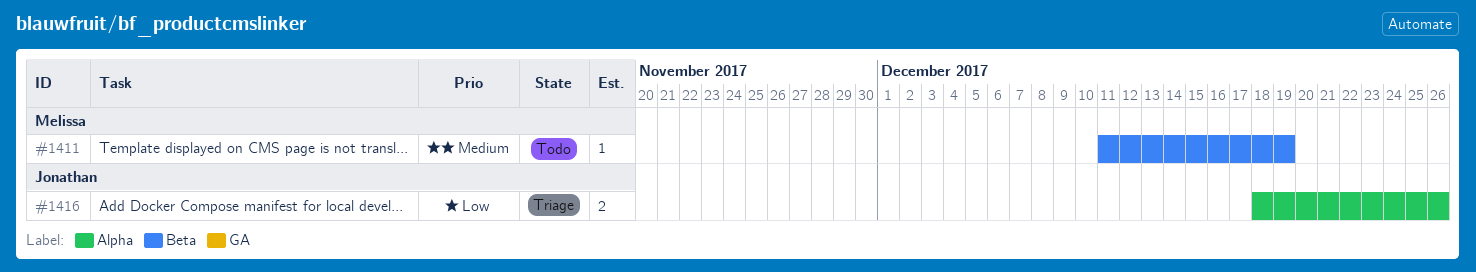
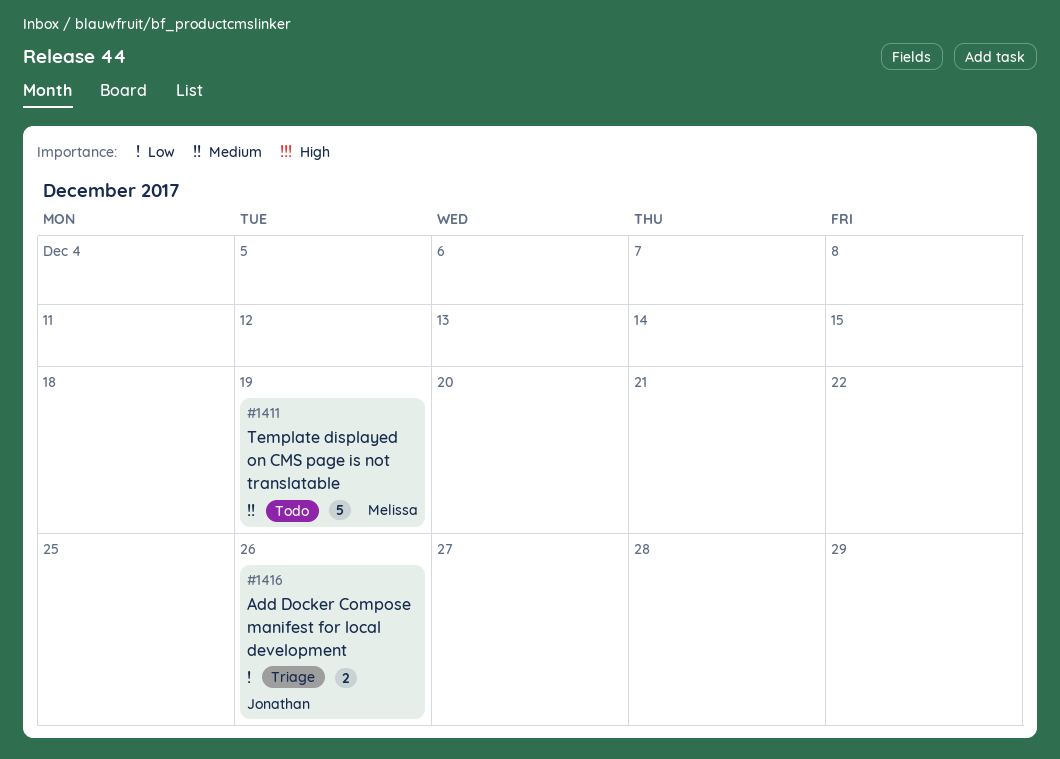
#1411, estimate: 1 -> 5

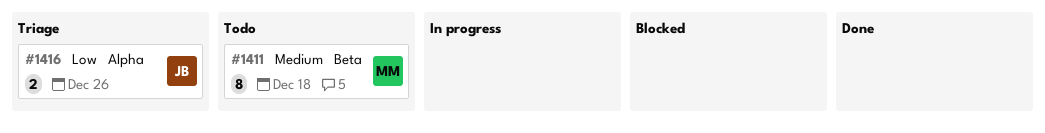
#1411, estimate: 5 -> 8
#1411, due: Dec 19 -> Dec 18

